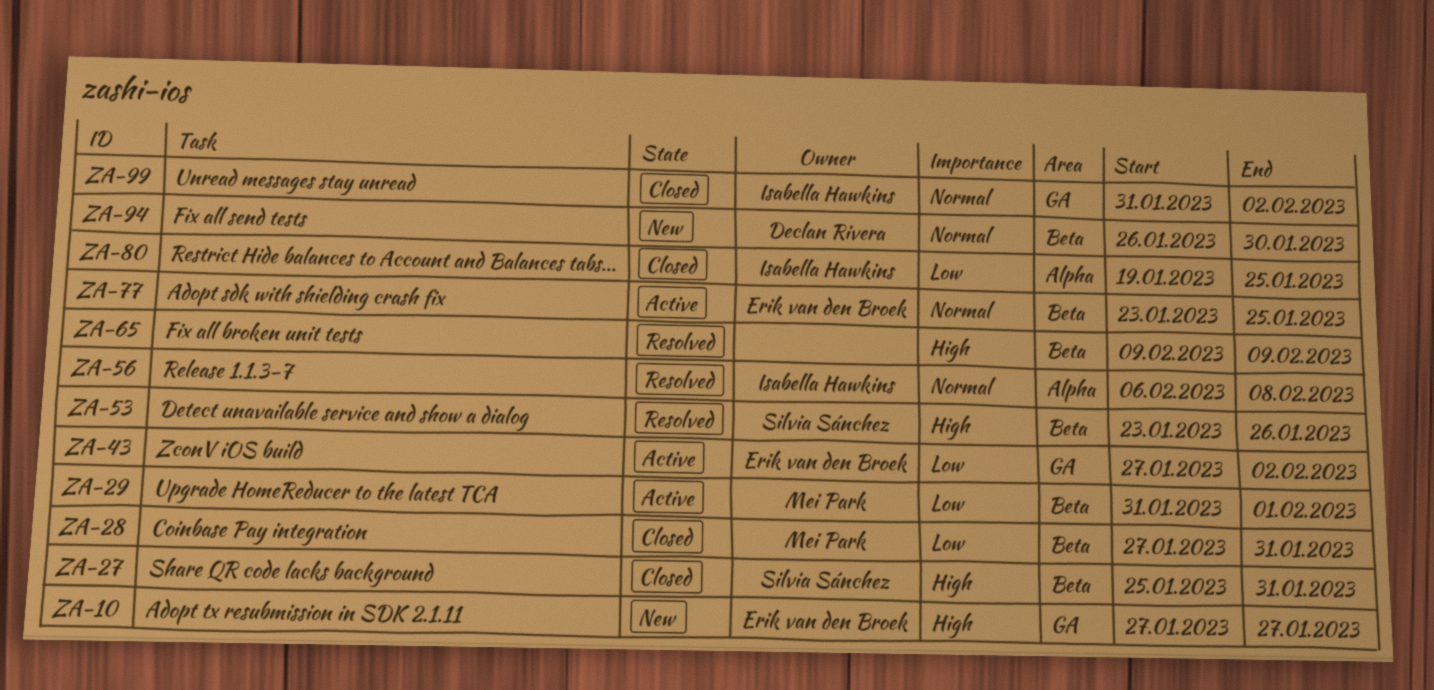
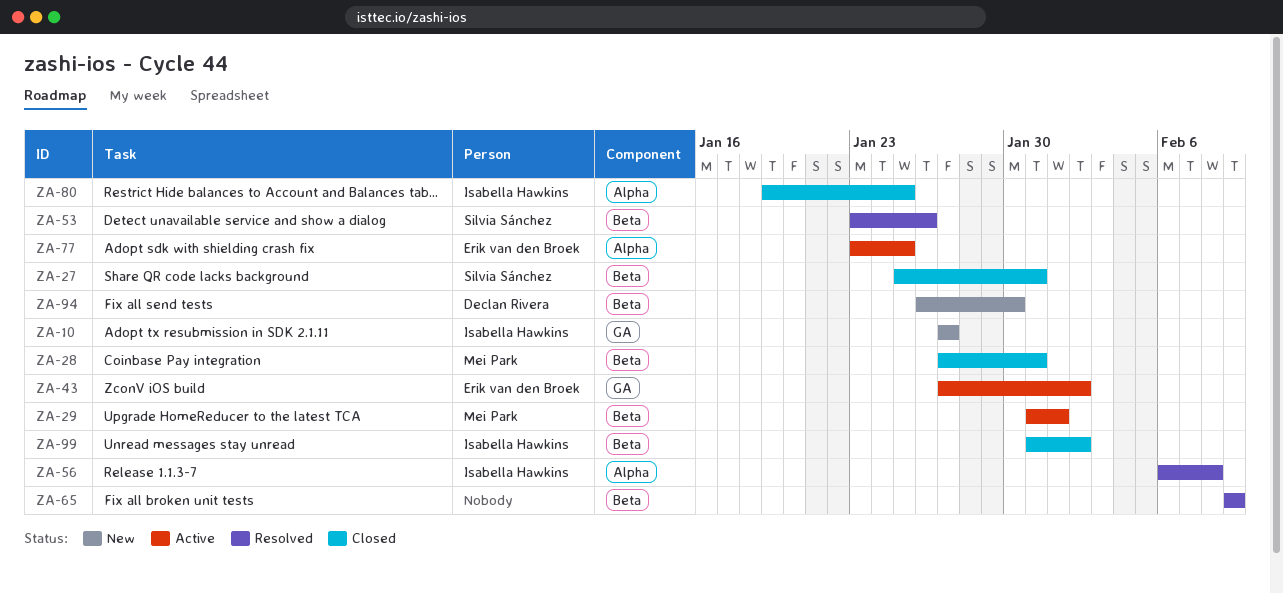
ZA-10, owner: Erik van den Broek -> Isabella Hawkins
ZA-77, label: Beta -> Alpha
ZA-99, label: GA -> Beta

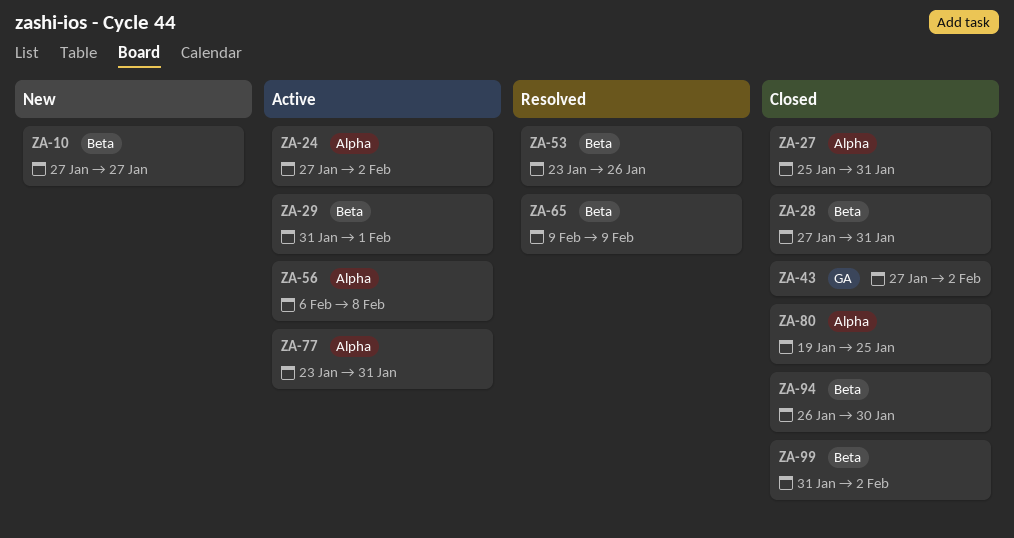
ZA-10, label: GA -> Beta
ZA-24: none -> present
ZA-27, label: Beta -> Alpha
ZA-43, status: Active -> Closed
ZA-56, status: Resolved -> Active
ZA-77, due: Jan 25 -> Jan 31
ZA-94, status: New -> Closed

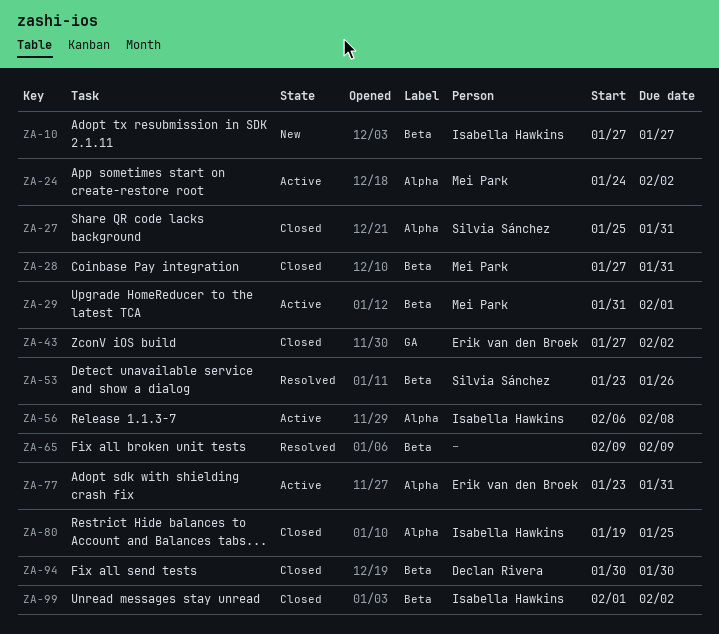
ZA-24, start: Jan 27 -> Jan 24
ZA-94, start: Jan 26 -> Jan 30
ZA-99, start: Jan 31 -> Feb 1

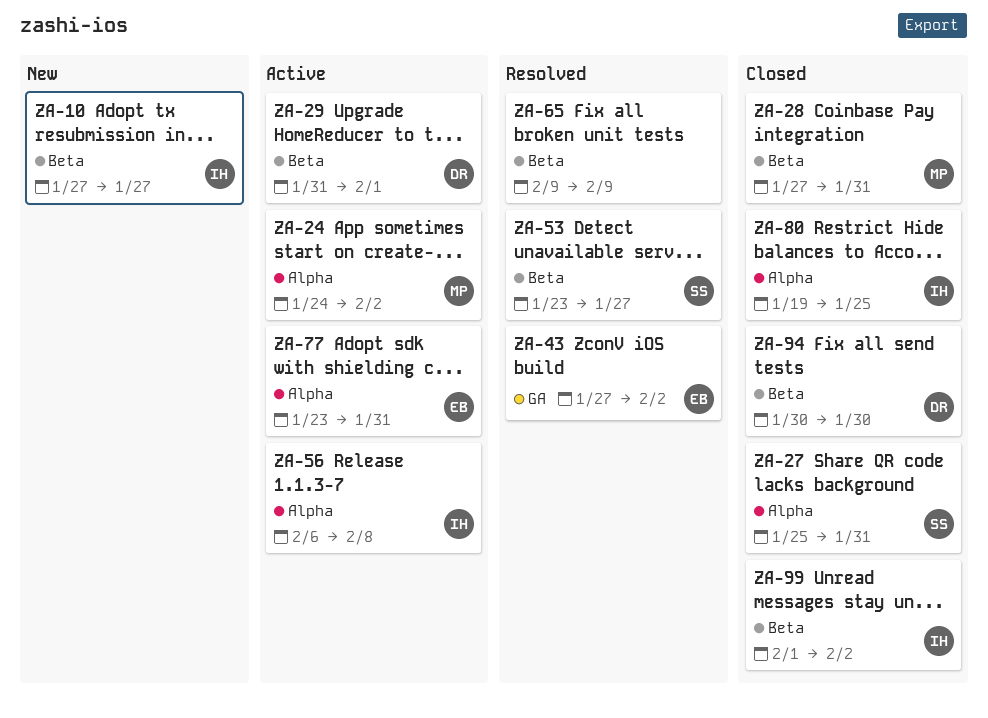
ZA-29, owner: Mei Park -> Declan Rivera
ZA-43, status: Closed -> Resolved
ZA-53, due: Jan 26 -> Jan 27

